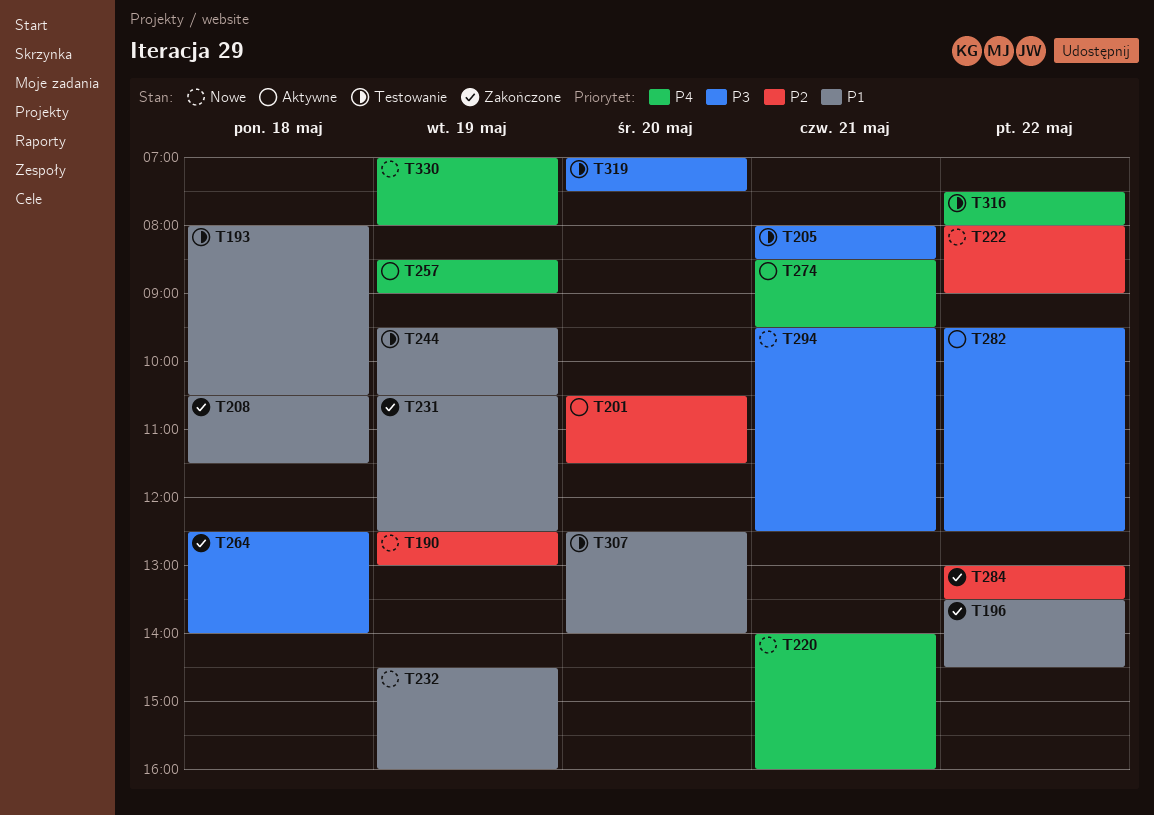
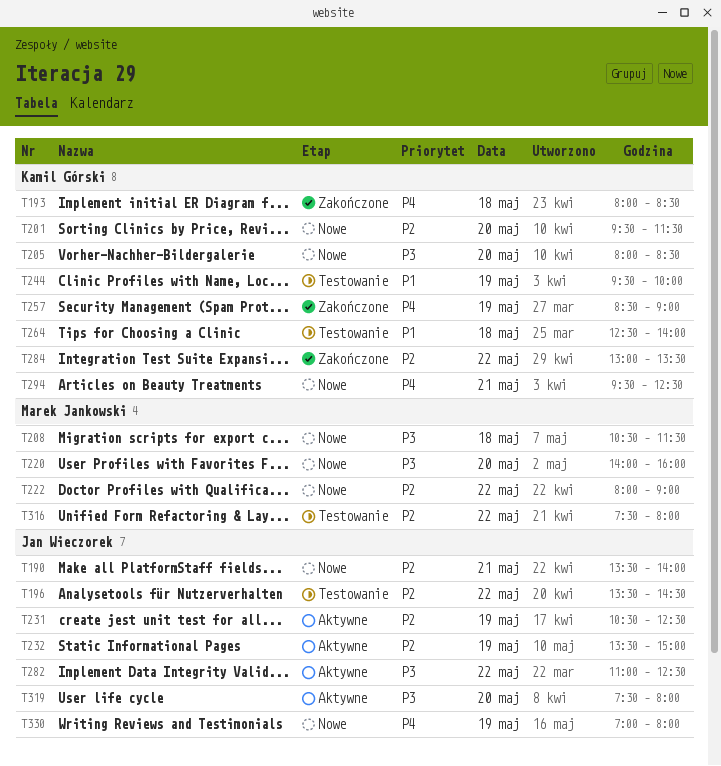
T190, day: May 19 -> May 21
T190, begins: 12:30 -> 13:30
T190, ends: 13:00 -> 14:00
T193, status: Testowanie -> Zakończone
T193, priority: P1 -> P4
T193, ends: 10:30 -> 08:30
T196, status: Zakończone -> Testowanie
T196, priority: P1 -> P2
T201, status: Aktywne -> Nowe
T201, begins: 10:30 -> 09:30
T205, status: Testowanie -> Nowe
T205, day: May 21 -> May 20
T208, status: Zakończone -> Nowe
T208, priority: P1 -> P3
T220, priority: P4 -> P3
T220, day: May 21 -> May 20
T231, status: Zakończone -> Aktywne
T231, priority: P1 -> P2
T232, status: Nowe -> Aktywne
T232, priority: P1 -> P2
T232, begins: 14:30 -> 13:30
T232, ends: 16:00 -> 15:00
T244, ends: 10:30 -> 10:00
T257, status: Aktywne -> Zakończone
T264, status: Zakończone -> Testowanie
T264, priority: P3 -> P1
T274: present -> none
T282, begins: 09:30 -> 11:00
T294, priority: P3 -> P4
T307: present -> none
T316, priority: P4 -> P2
T319, status: Testowanie -> Aktywne
T319, begins: 07:00 -> 07:30
T319, ends: 07:30 -> 08:00

